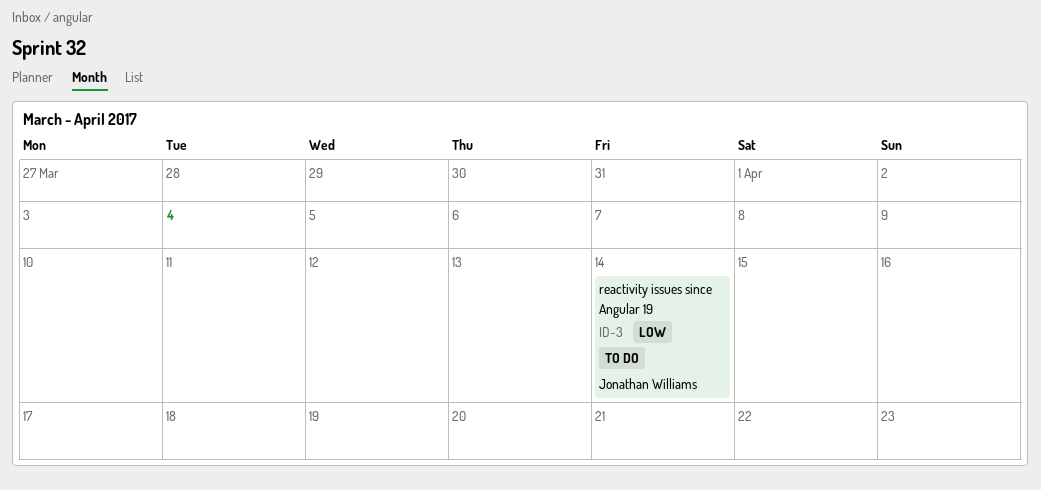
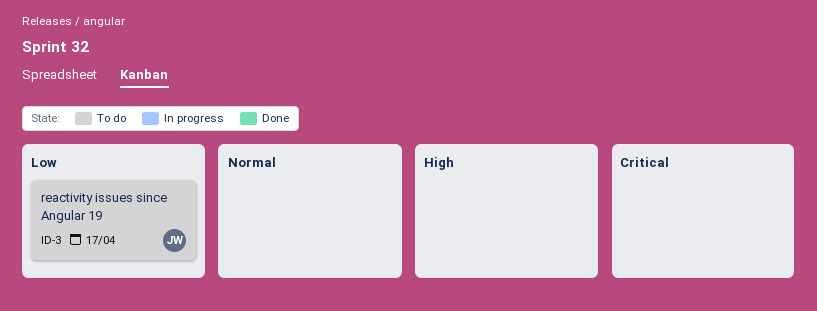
ID-3, due: Apr 14 -> Apr 17

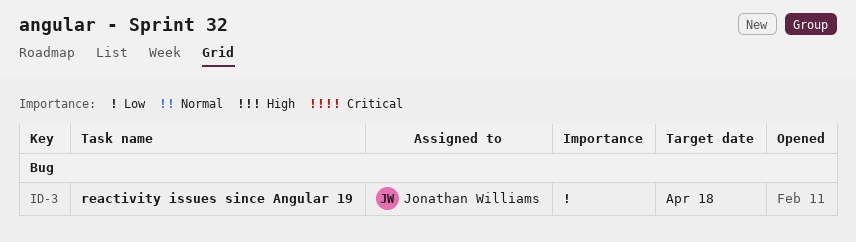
ID-3, due: Apr 17 -> Apr 18

